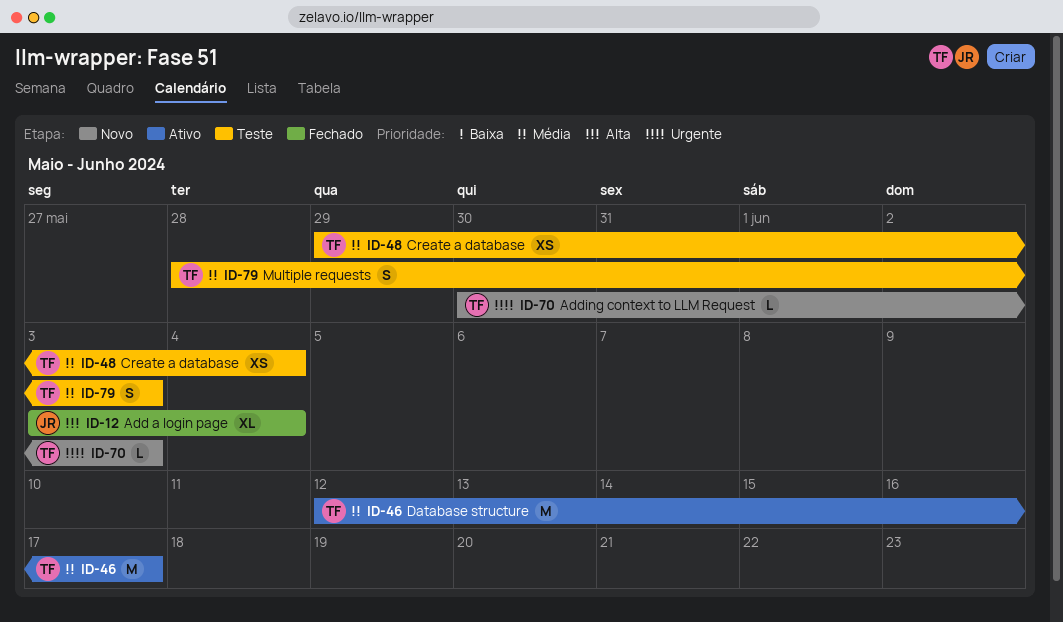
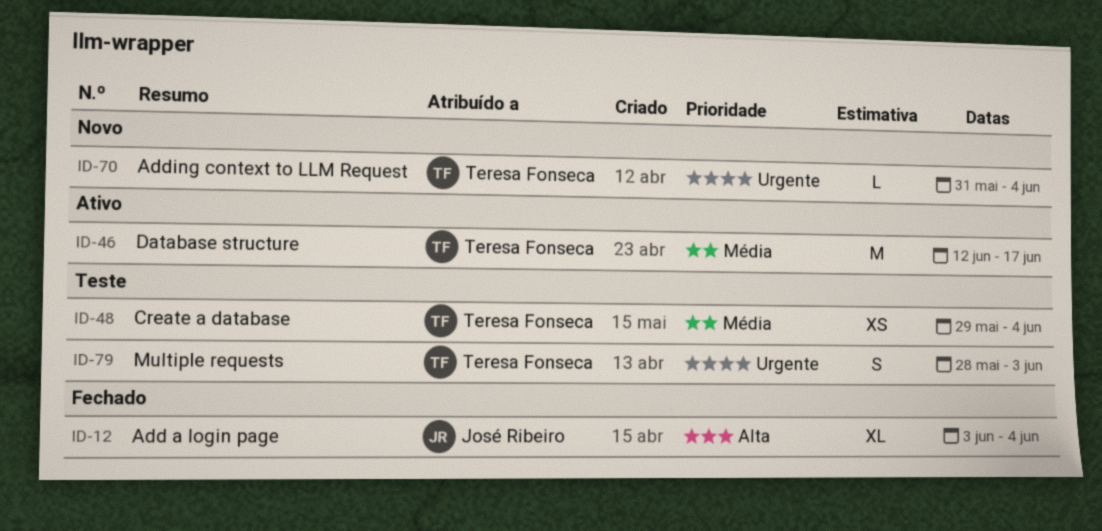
ID-70, start: May 30 -> May 31
ID-70, due: Jun 3 -> Jun 4
ID-79, priority: Média -> Urgente

